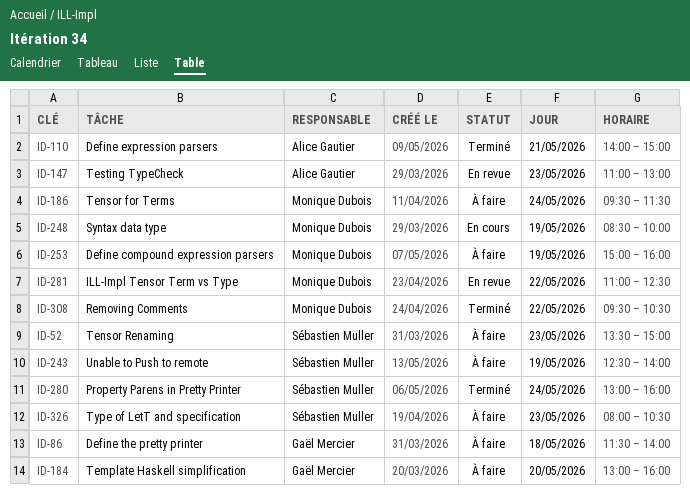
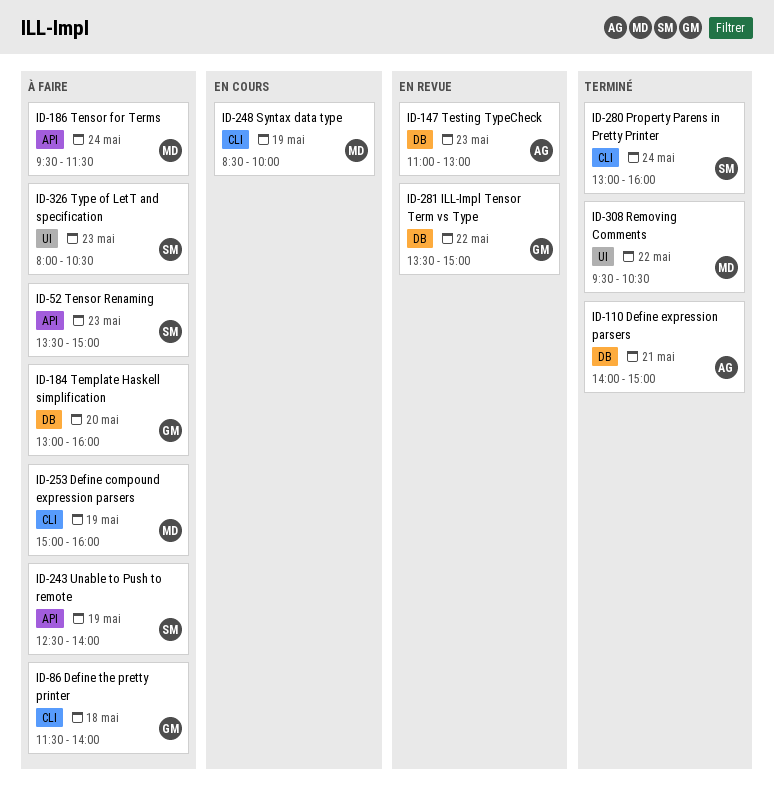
ID-281, owner: Monique Dubois -> Gaël Mercier
ID-281, begins: 11:00 -> 13:30
ID-281, ends: 12:30 -> 15:00

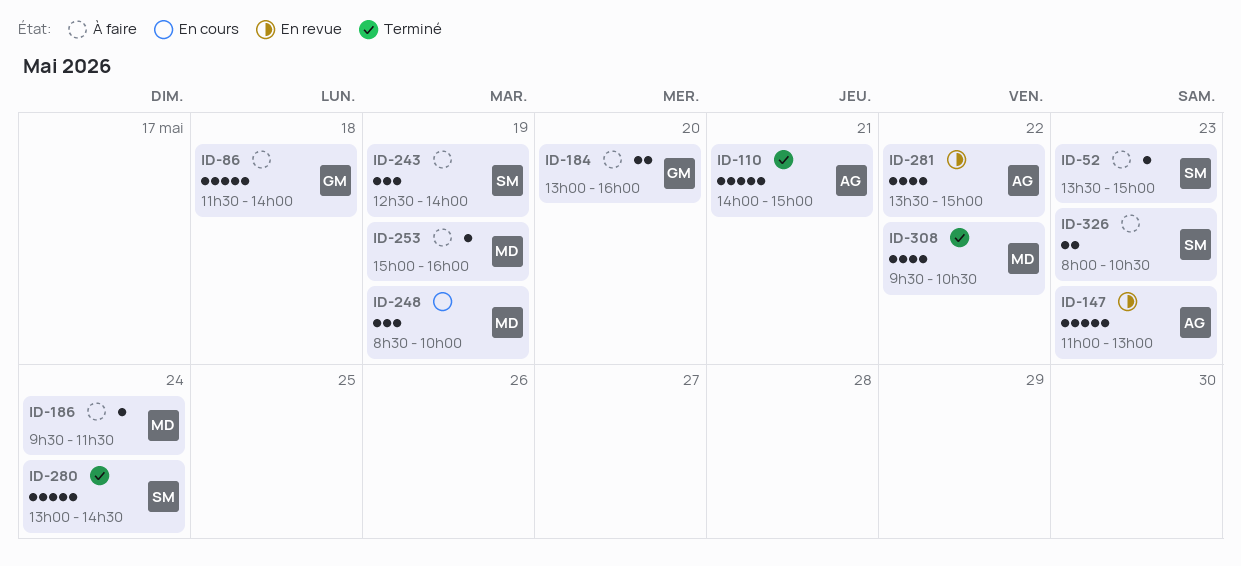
ID-280, ends: 16:00 -> 14:30
ID-281, owner: GM -> AG

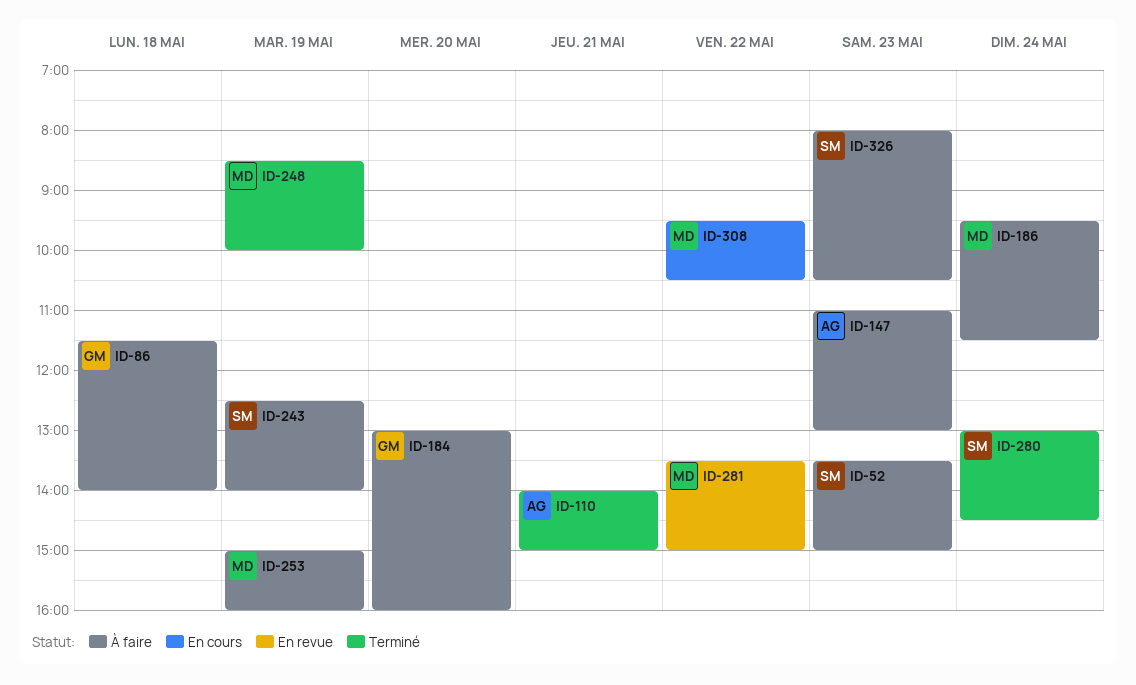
ID-147, status: En revue -> À faire
ID-248, status: En cours -> Terminé
ID-281, owner: AG -> MD
ID-308, status: Terminé -> En cours

